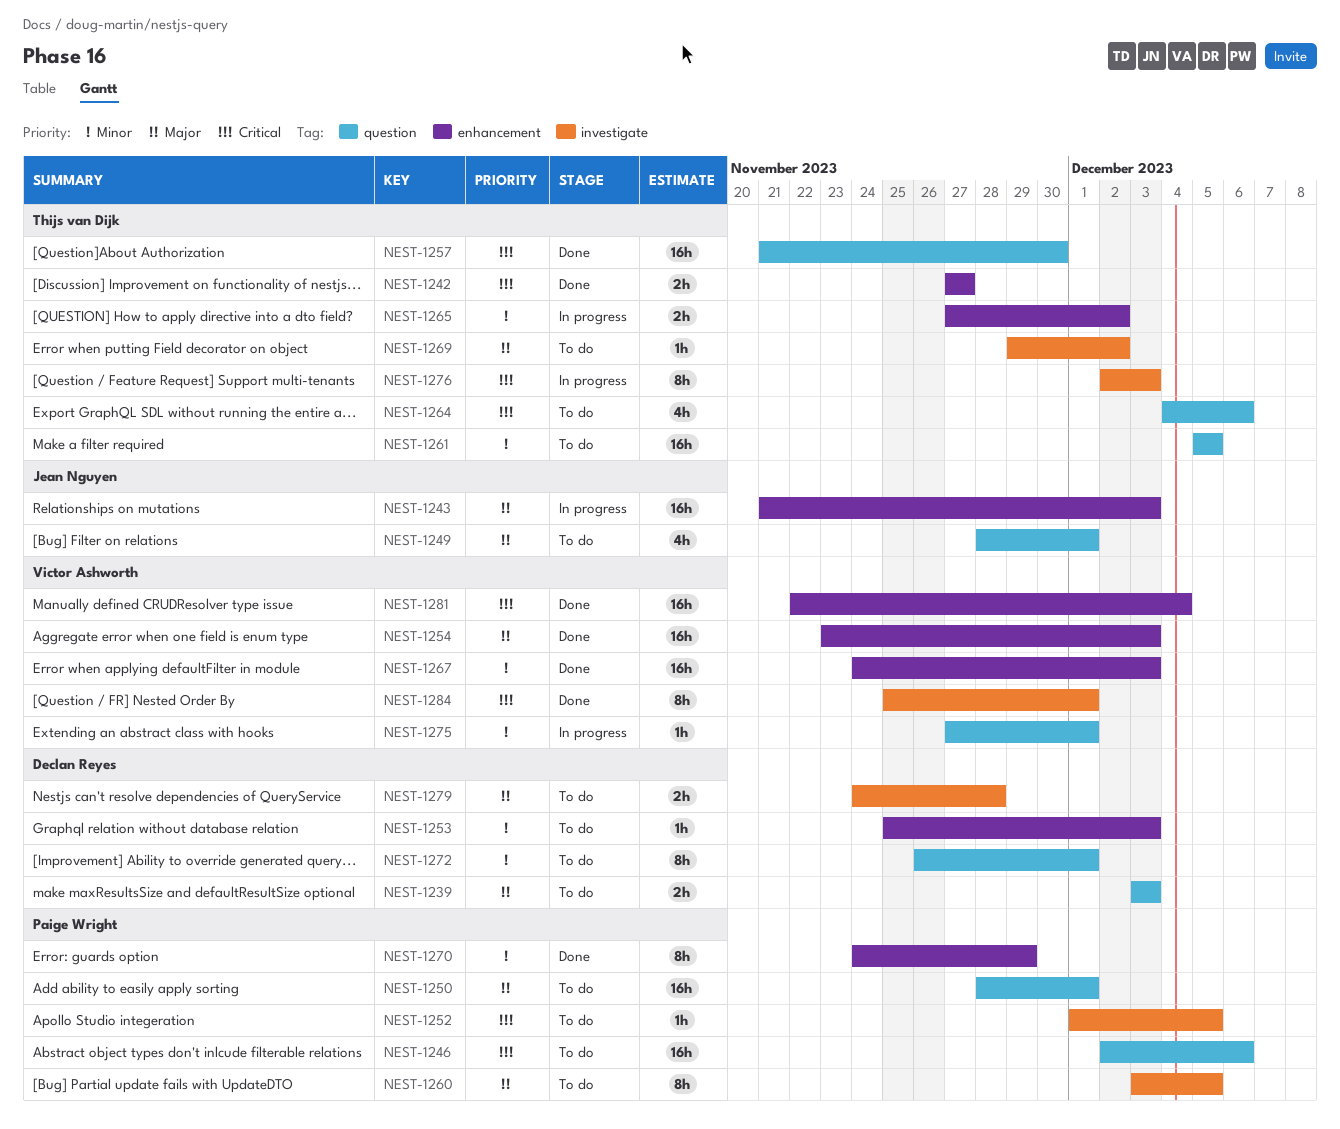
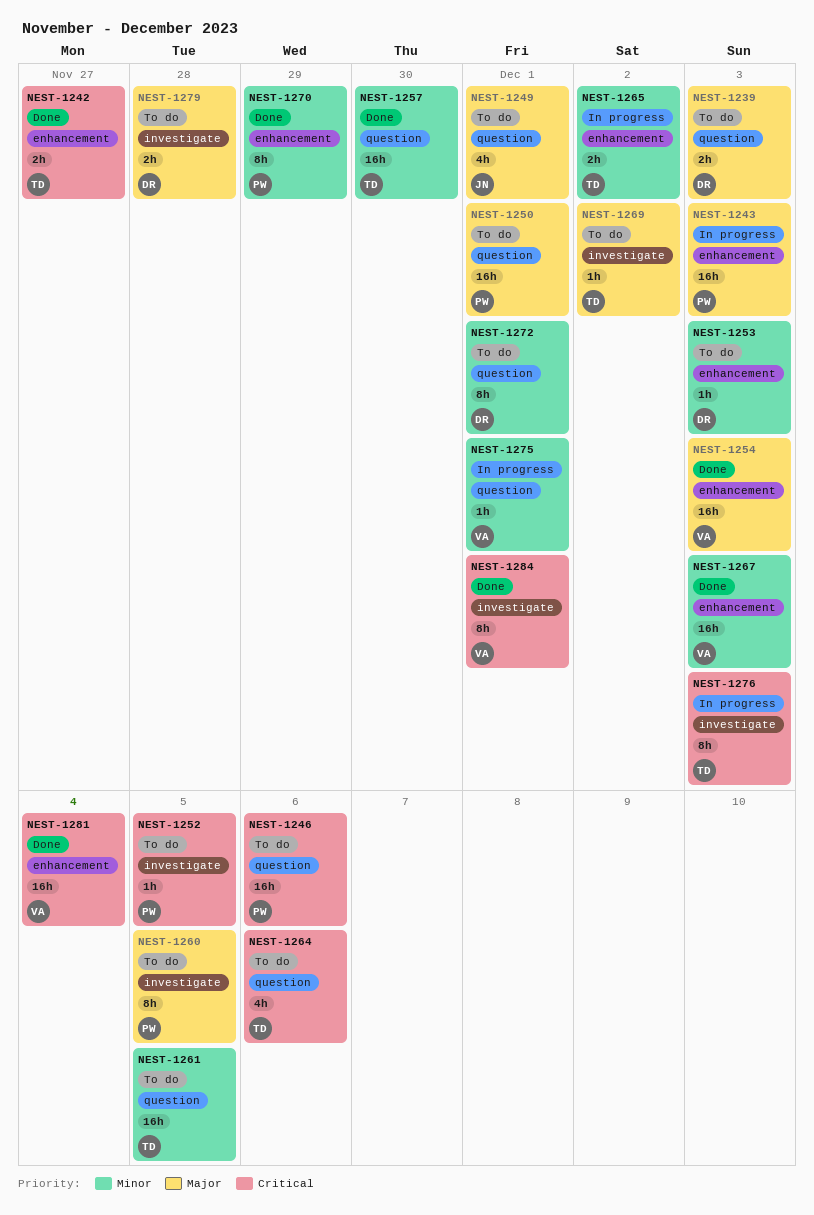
NEST-1243, owner: Jean Nguyen -> Paige Wright
NEST-1257, priority: Critical -> Minor

